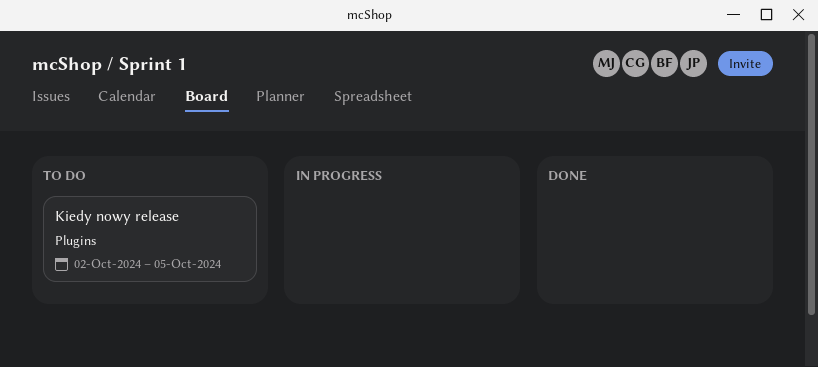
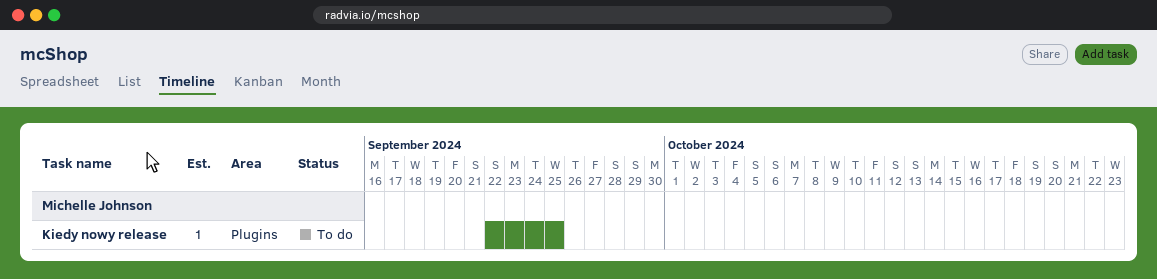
Kiedy nowy release, start: Oct 2 -> Sep 22
Kiedy nowy release, due: Oct 5 -> Sep 25

